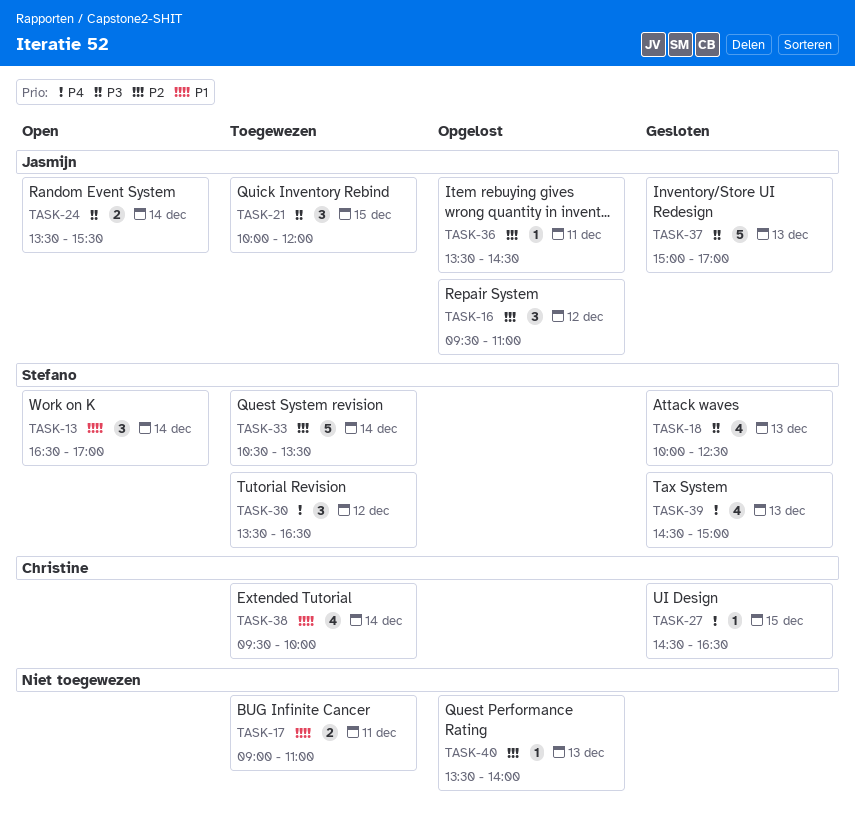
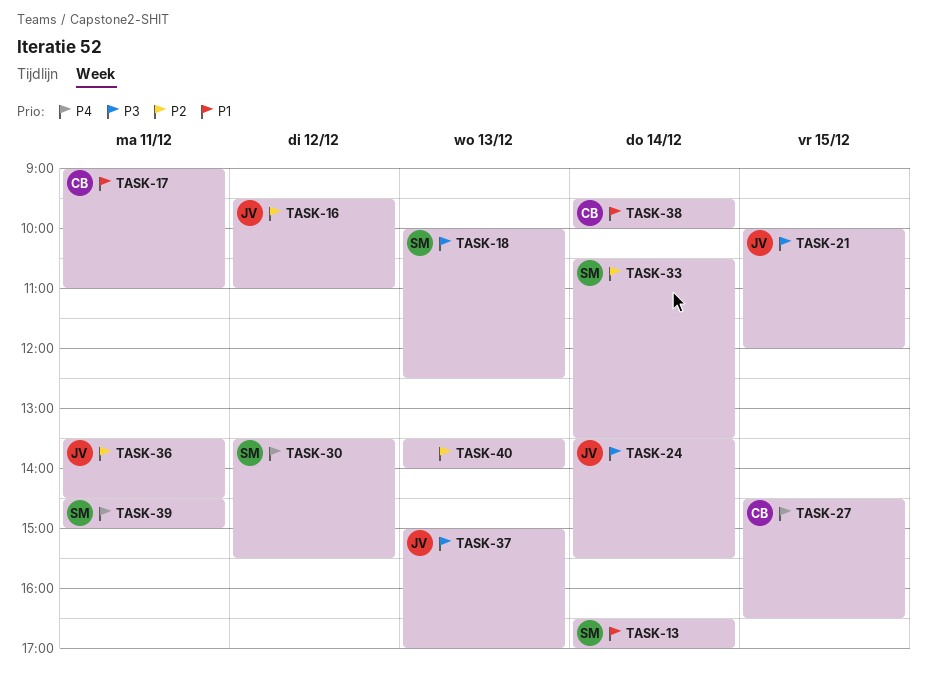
TASK-17, owner: none -> Christine
TASK-30, ends: 16:30 -> 15:30
TASK-39, day: Dec 13 -> Dec 11

